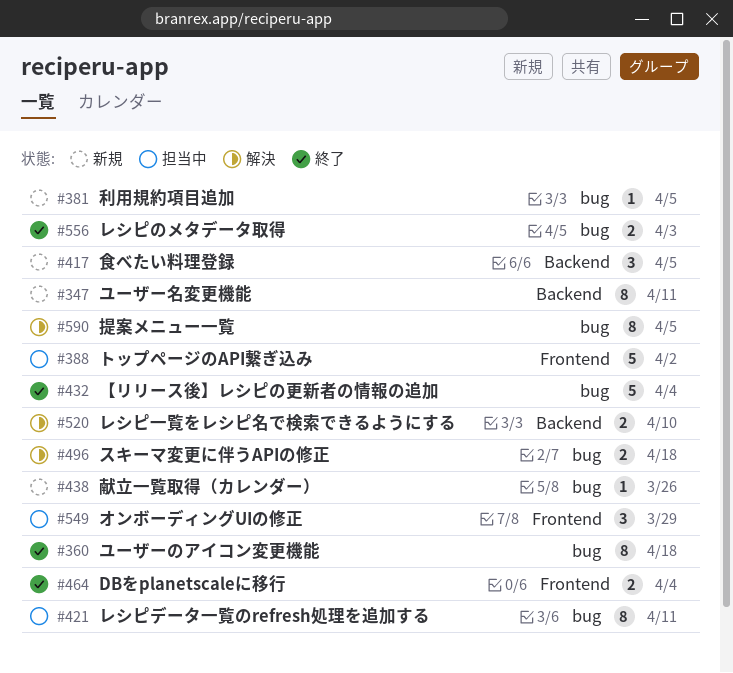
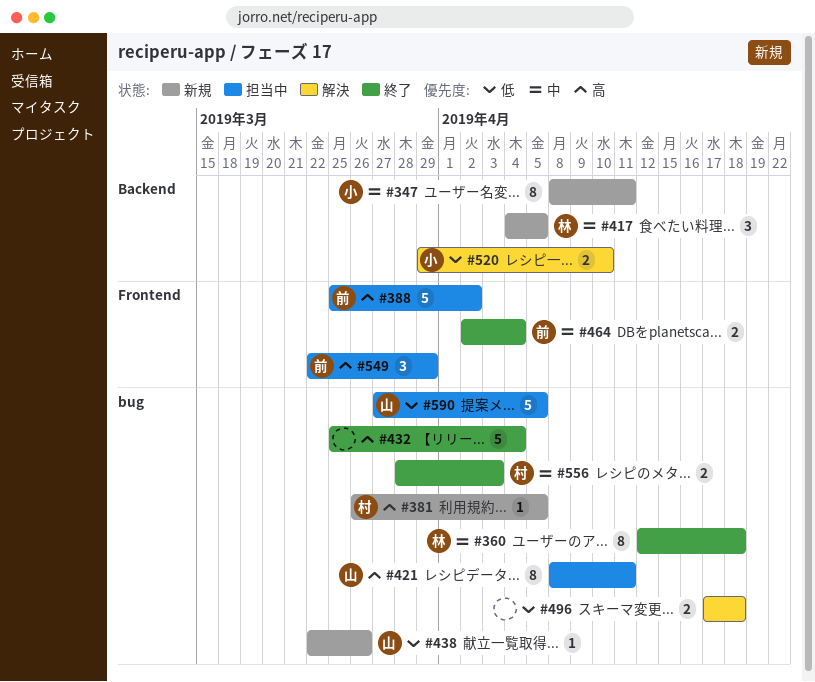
#590, status: 解決 -> 担当中
#590, estimate: 8 -> 5

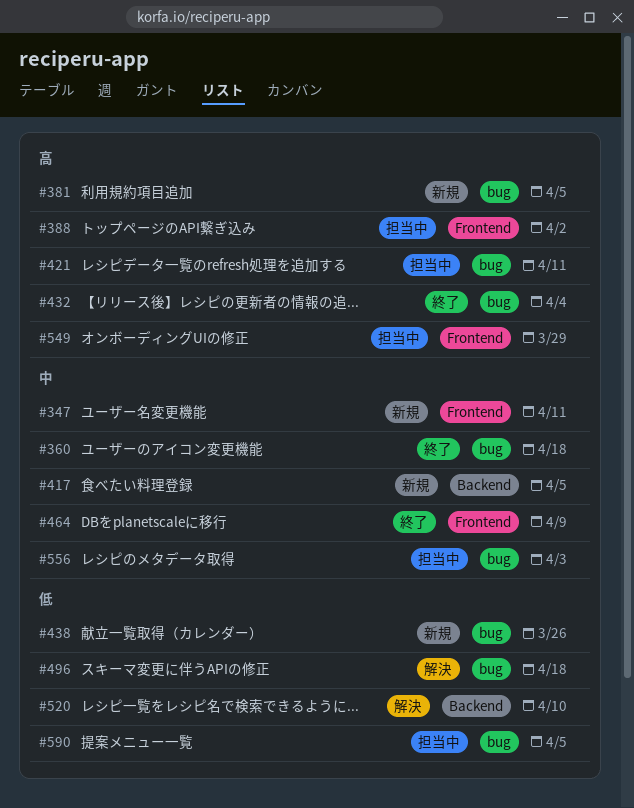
#347, label: Backend -> Frontend
#464, due: Apr 4 -> Apr 9
#556, status: 終了 -> 担当中

